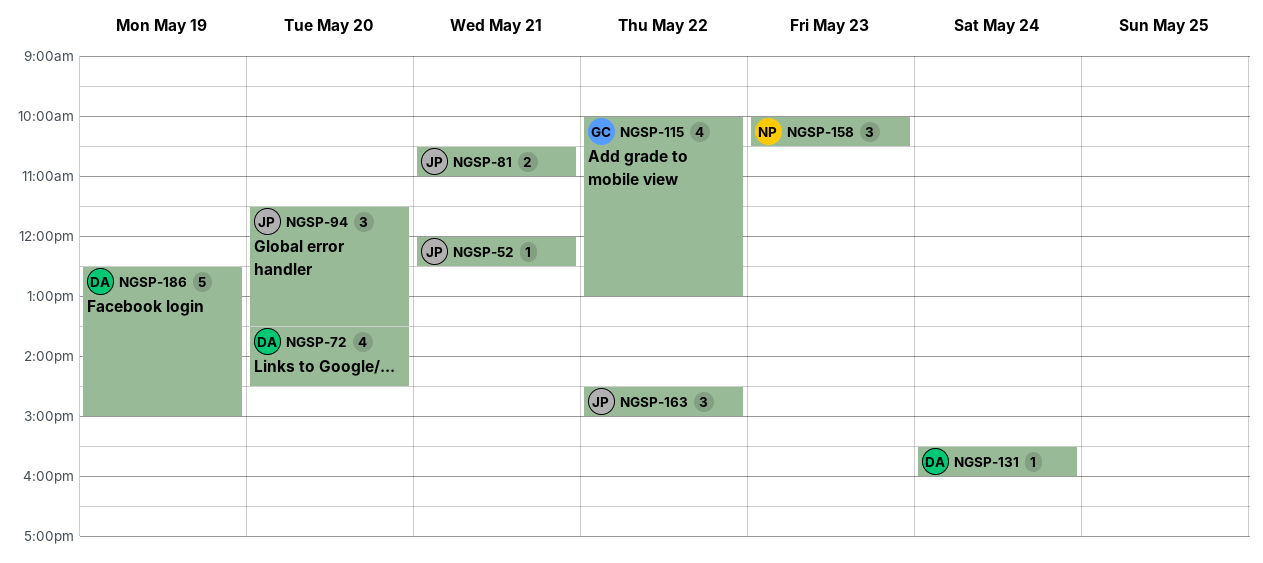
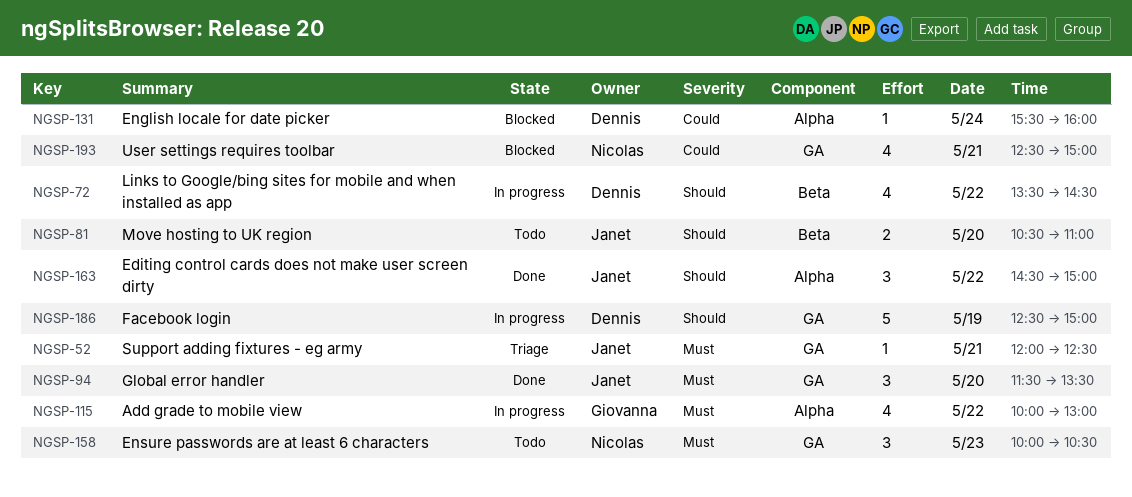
NGSP-72, day: May 20 -> May 22
NGSP-81, day: May 21 -> May 20
NGSP-193: none -> present

